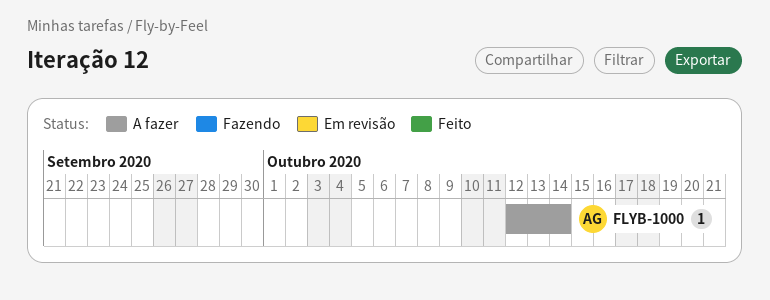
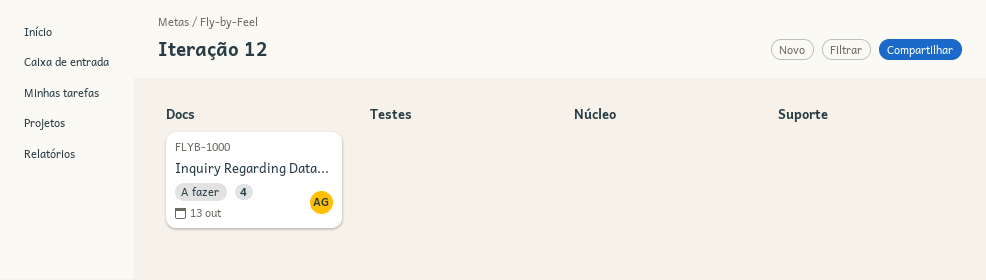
FLYB-1000, estimate: 1 -> 4
FLYB-1000, due: Oct 14 -> Oct 13

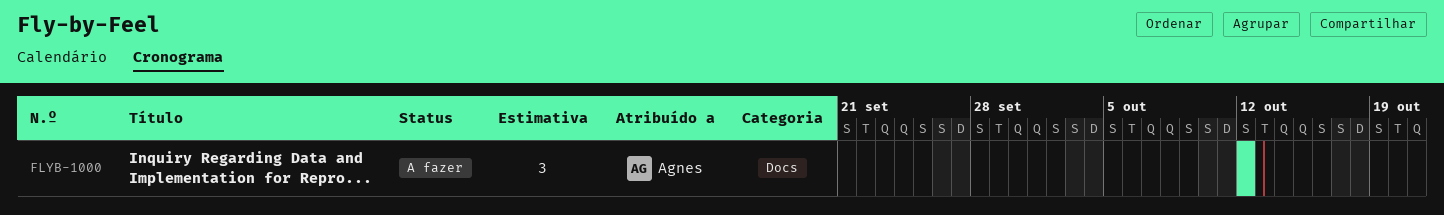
FLYB-1000, estimate: 4 -> 3
FLYB-1000, due: Oct 13 -> Oct 12

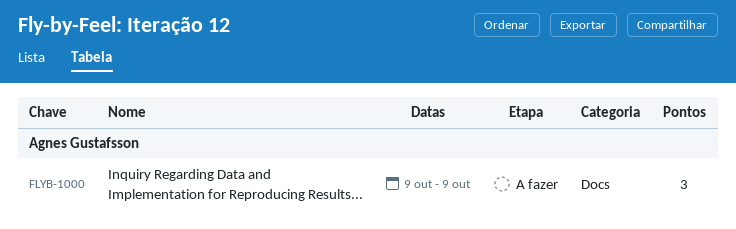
FLYB-1000, start: Oct 12 -> Oct 9
FLYB-1000, due: Oct 12 -> Oct 9

